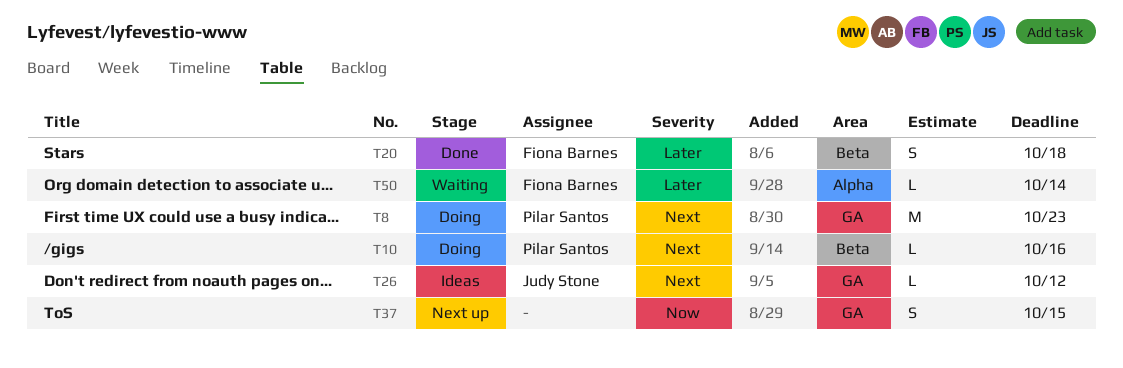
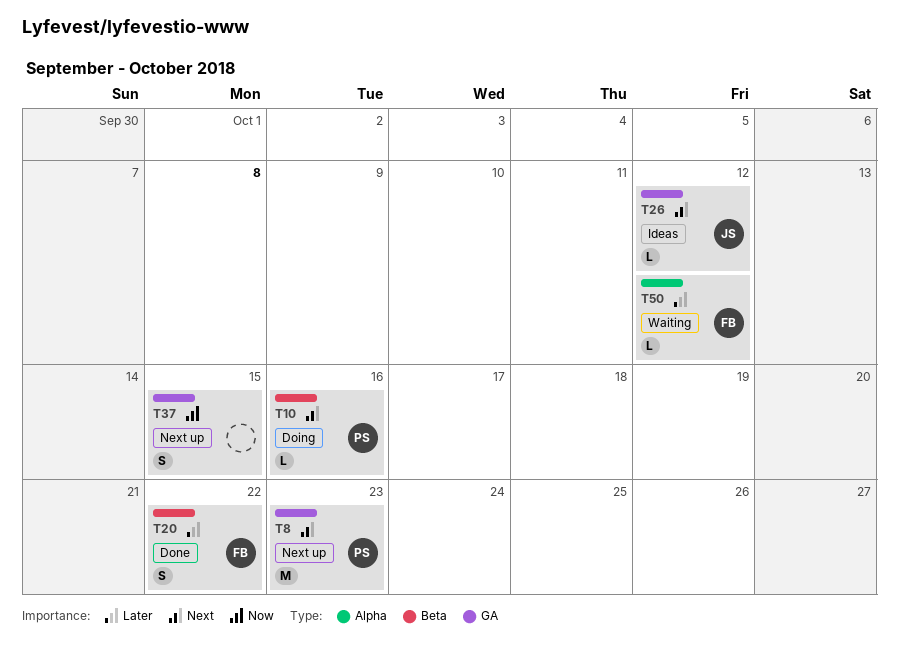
T8, status: Doing -> Next up
T20, due: Oct 18 -> Oct 22
T50, due: Oct 14 -> Oct 12

